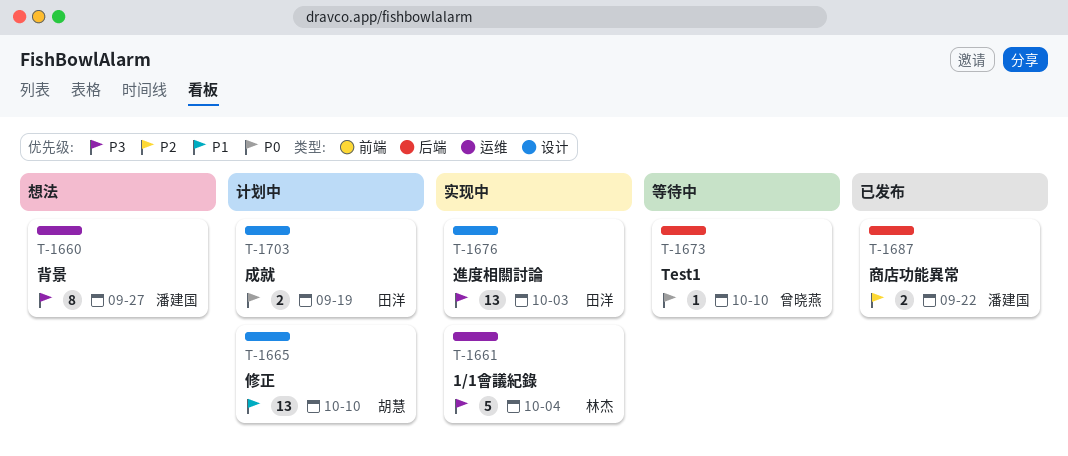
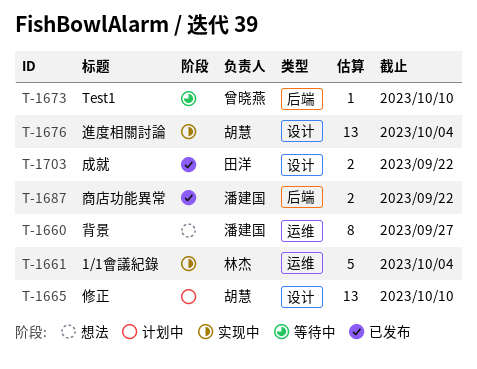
T-1676, owner: 田洋 -> 胡慧
T-1676, due: Oct 3 -> Oct 4
T-1703, status: 计划中 -> 已发布
T-1703, due: Sep 19 -> Sep 22

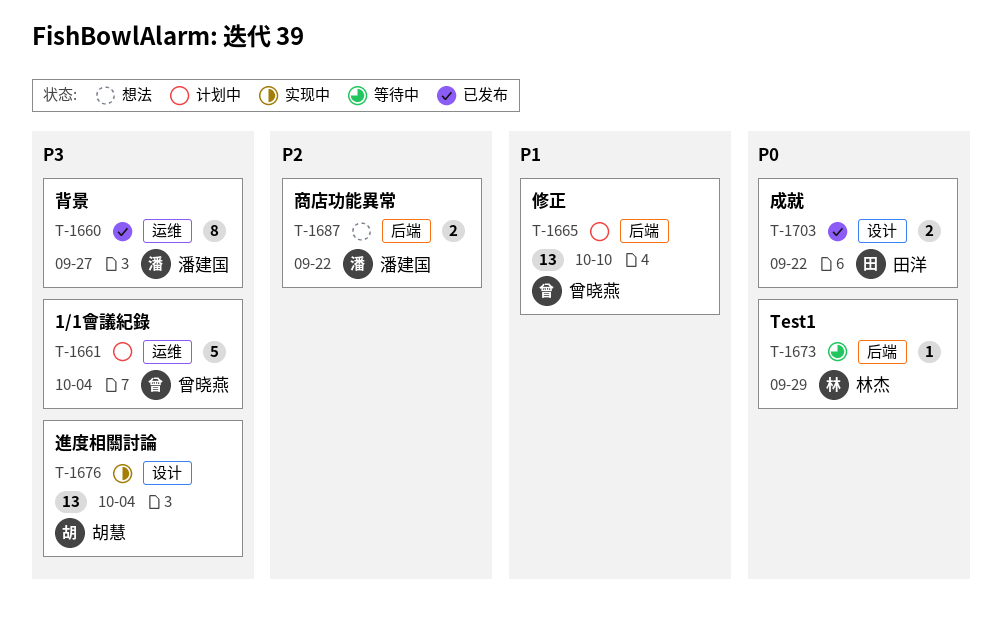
T-1660, status: 想法 -> 已发布
T-1661, status: 实现中 -> 计划中
T-1661, owner: 林杰 -> 曾晓燕
T-1665, owner: 胡慧 -> 曾晓燕
T-1665, label: 设计 -> 后端
T-1673, owner: 曾晓燕 -> 林杰
T-1673, due: Oct 10 -> Sep 29
T-1687, status: 已发布 -> 想法

